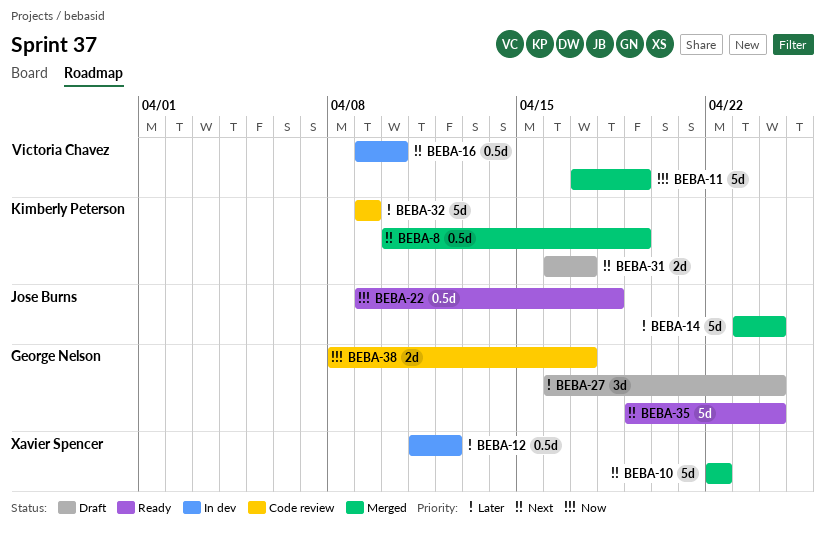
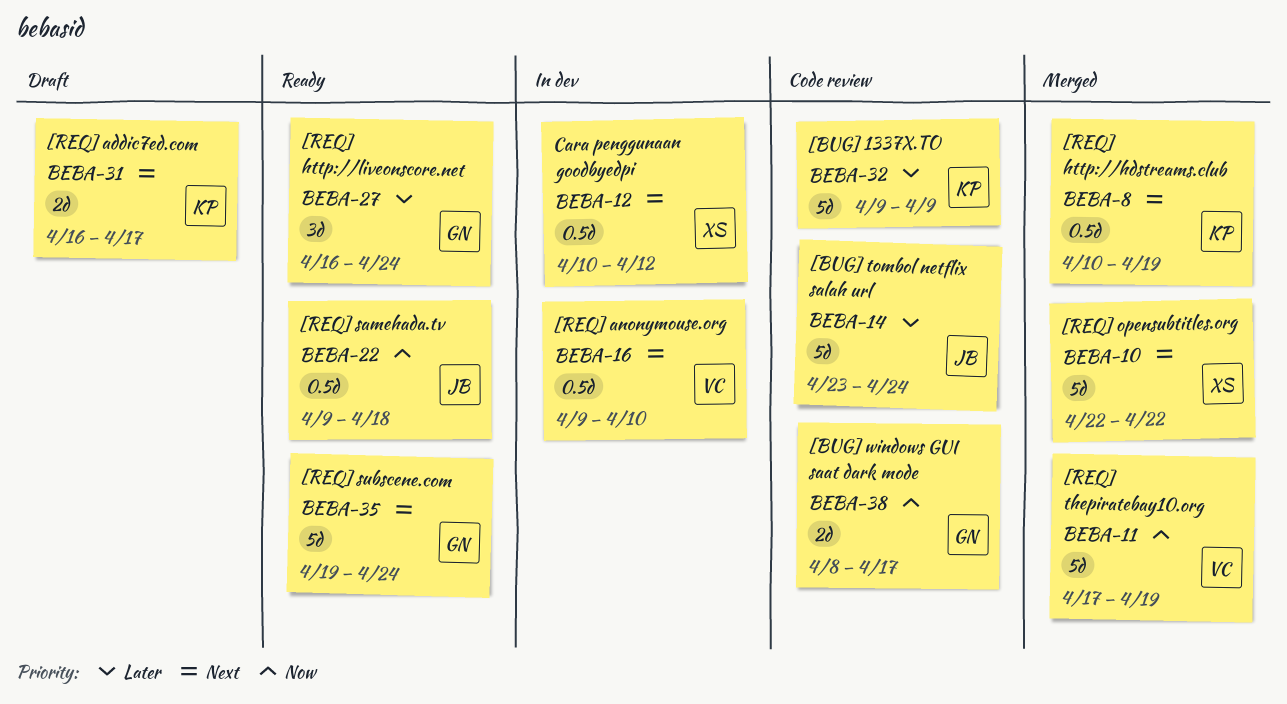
BEBA-12, priority: Later -> Next
BEBA-12, start: Apr 11 -> Apr 10
BEBA-14, status: Merged -> Code review
BEBA-27, status: Draft -> Ready

